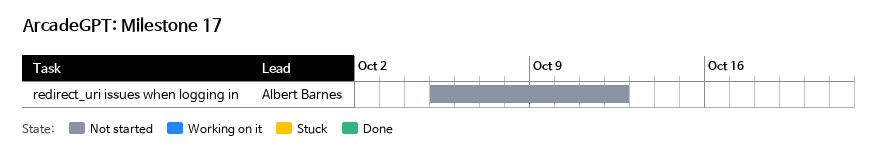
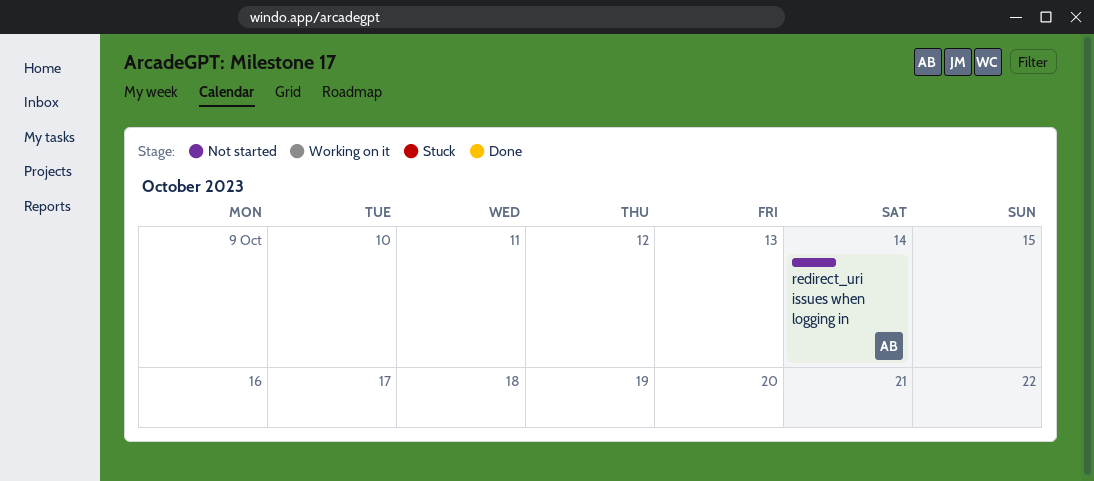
redirect_uri issues when logging in, due: Oct 12 -> Oct 14

